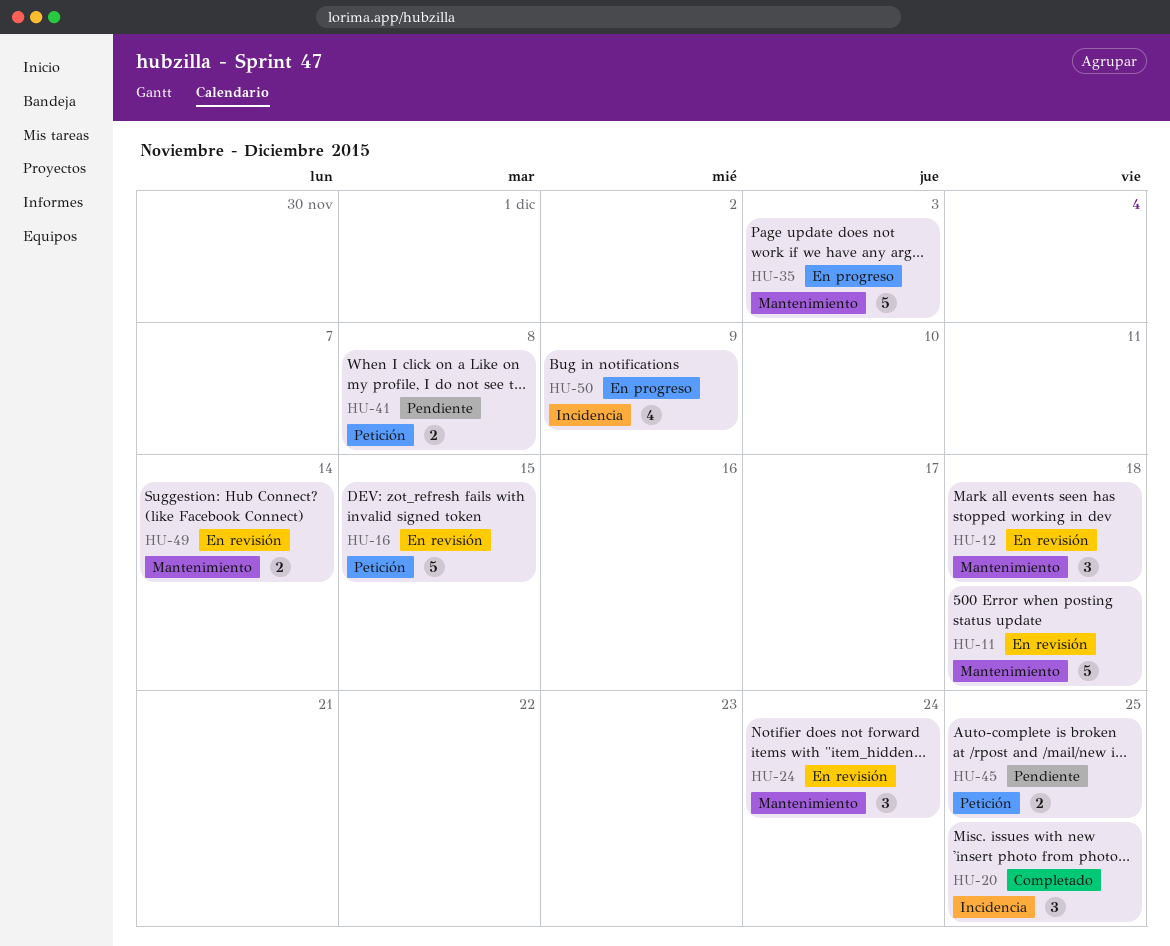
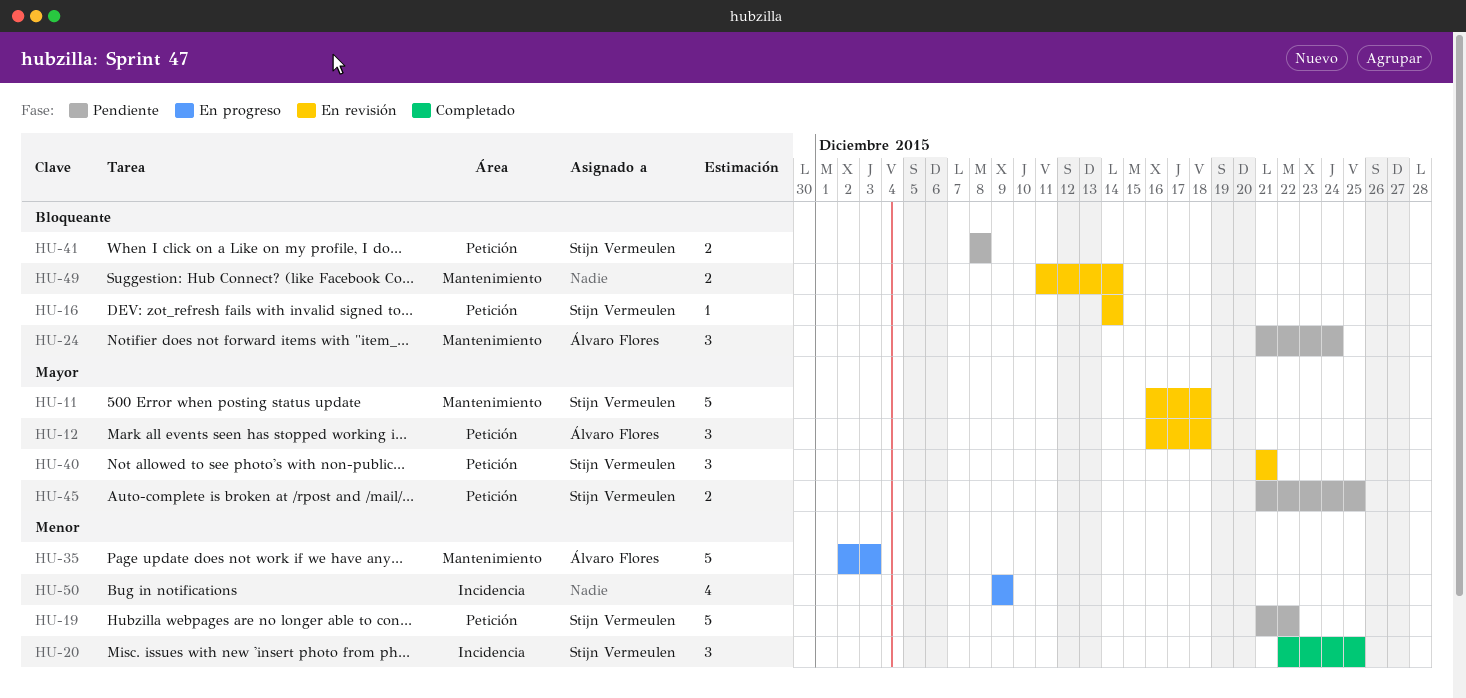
HU-12, label: Mantenimiento -> Petición
HU-16, estimate: 5 -> 1
HU-16, due: Dec 15 -> Dec 14
HU-19: none -> present
HU-24, status: En revisión -> Pendiente
HU-40: none -> present

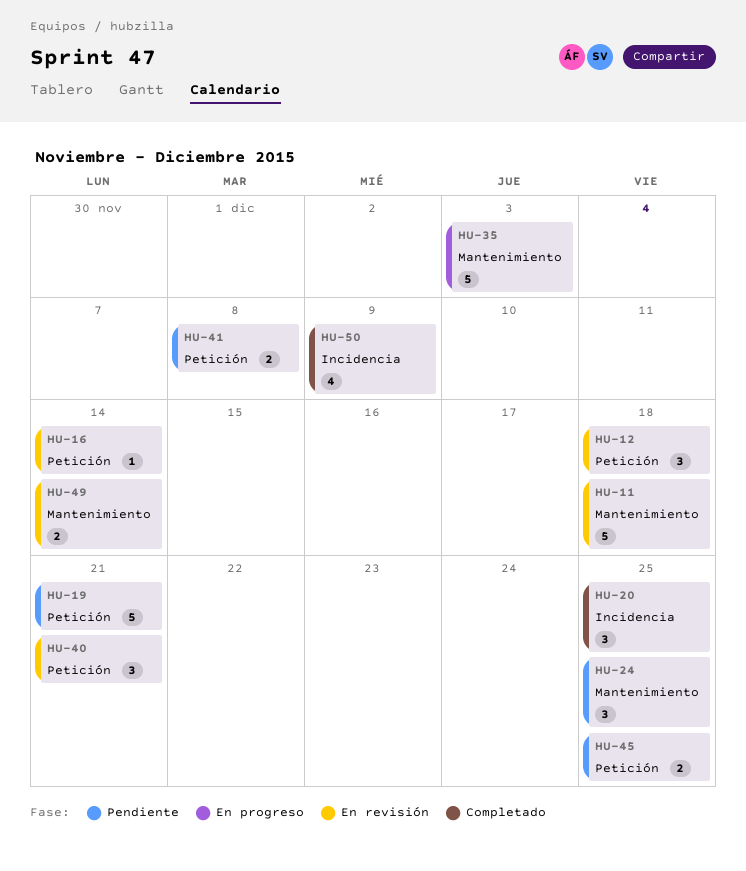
HU-19, due: Dec 22 -> Dec 21
HU-24, due: Dec 24 -> Dec 25
HU-50, status: En progreso -> Completado

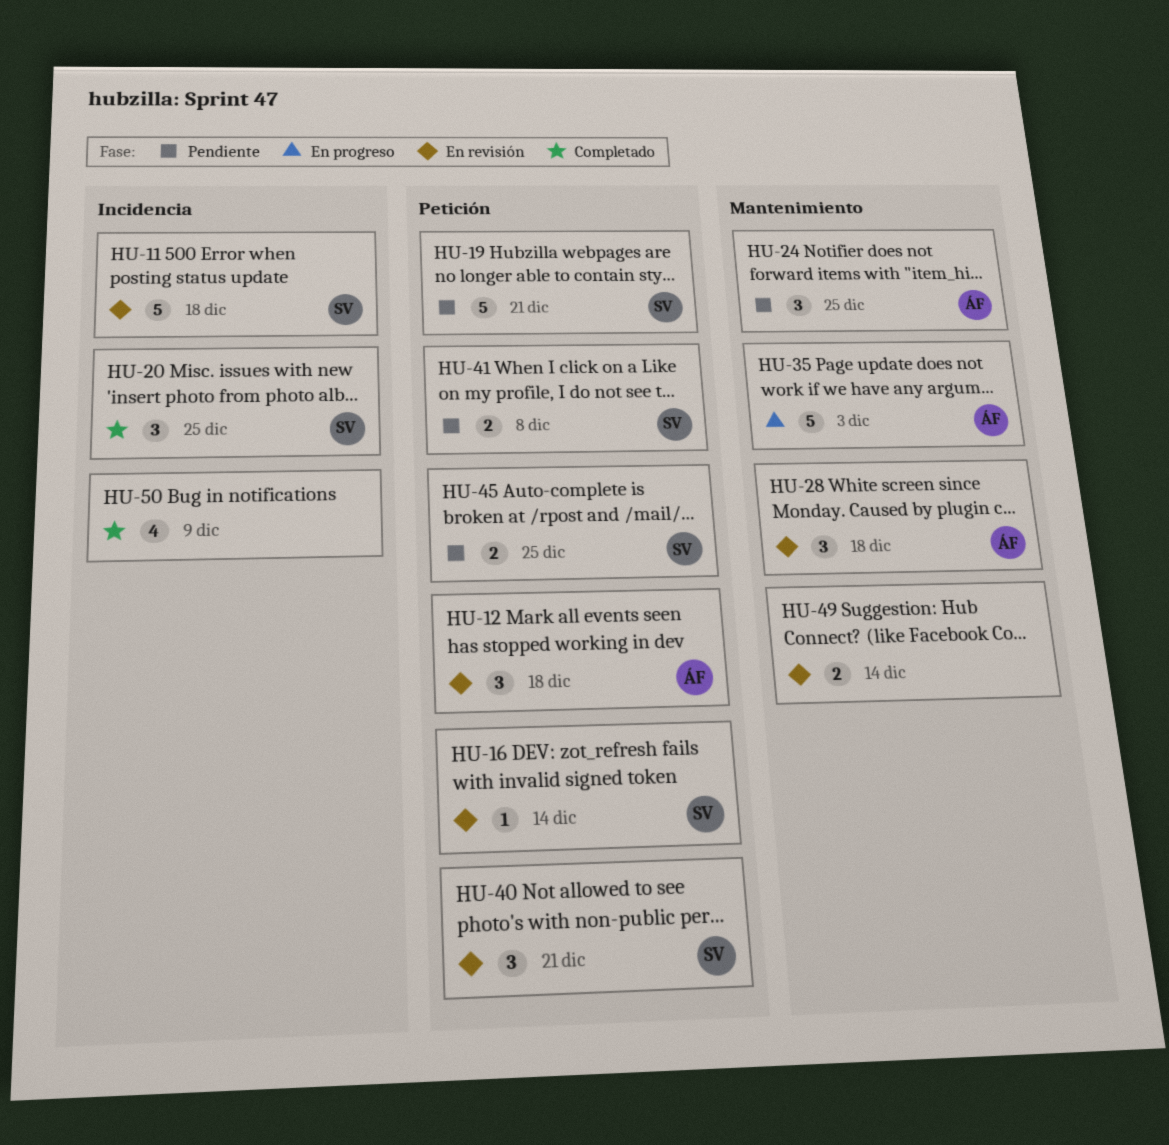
HU-11, label: Mantenimiento -> Incidencia
HU-28: none -> present

